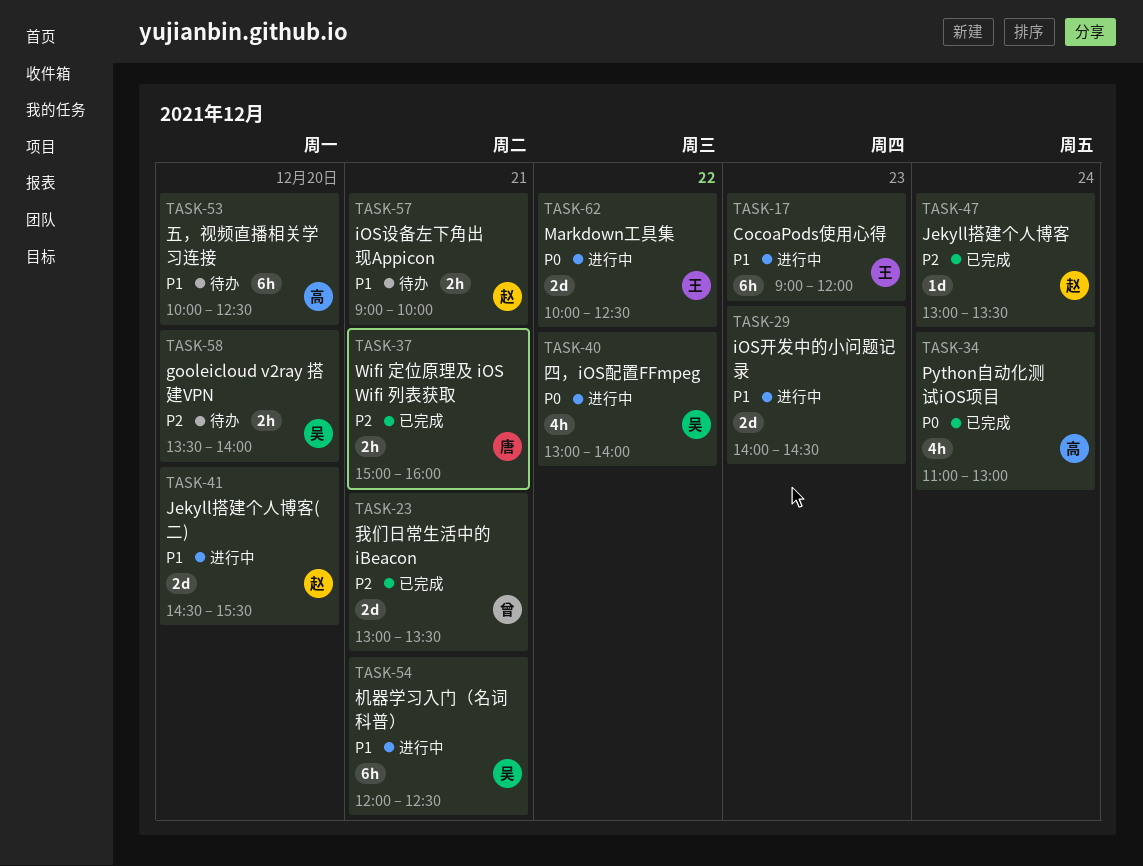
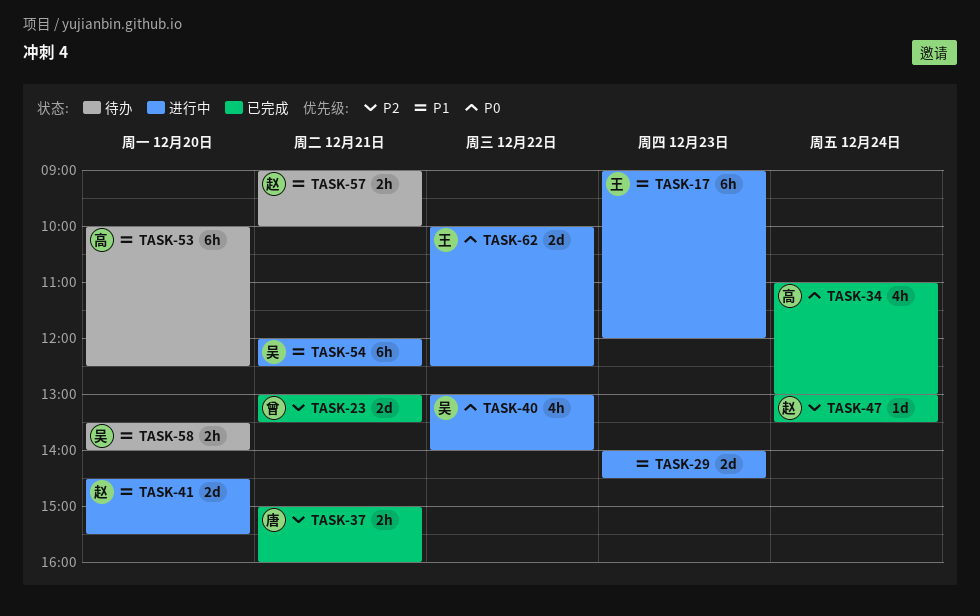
TASK-58, priority: P2 -> P1

